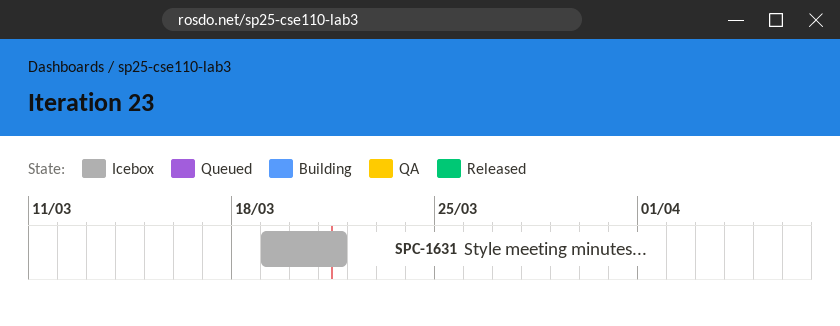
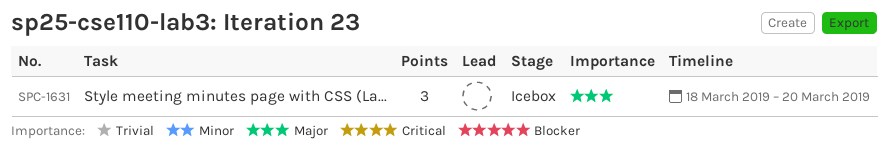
SPC-1631, start: Mar 19 -> Mar 18
SPC-1631, due: Mar 21 -> Mar 20

